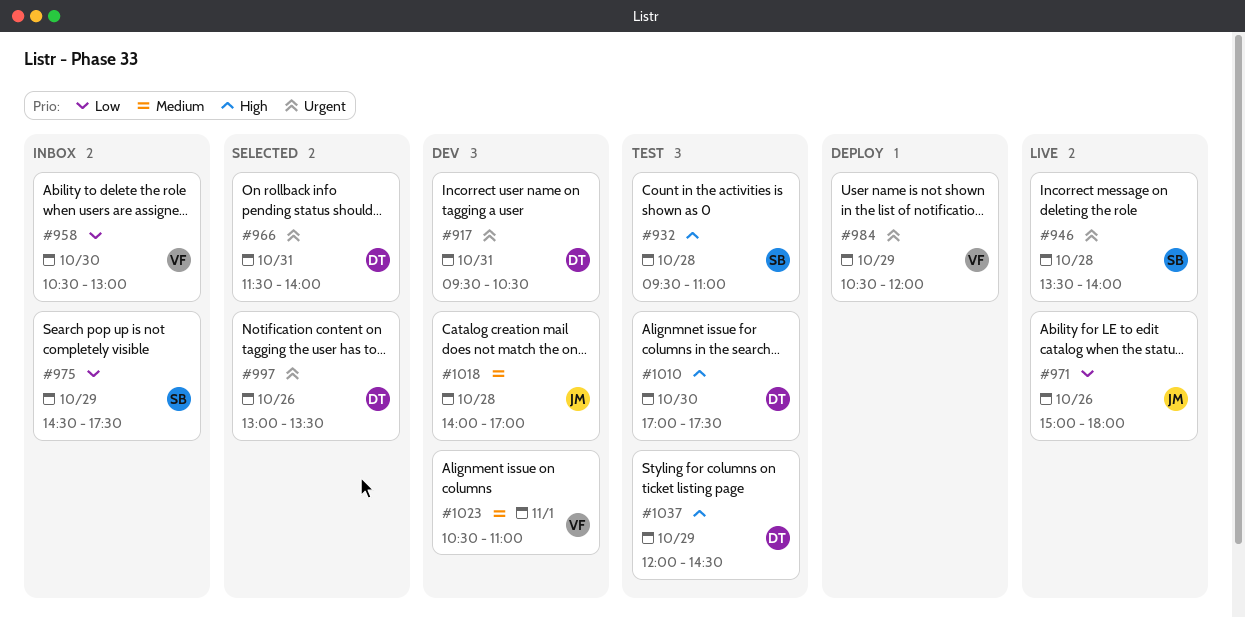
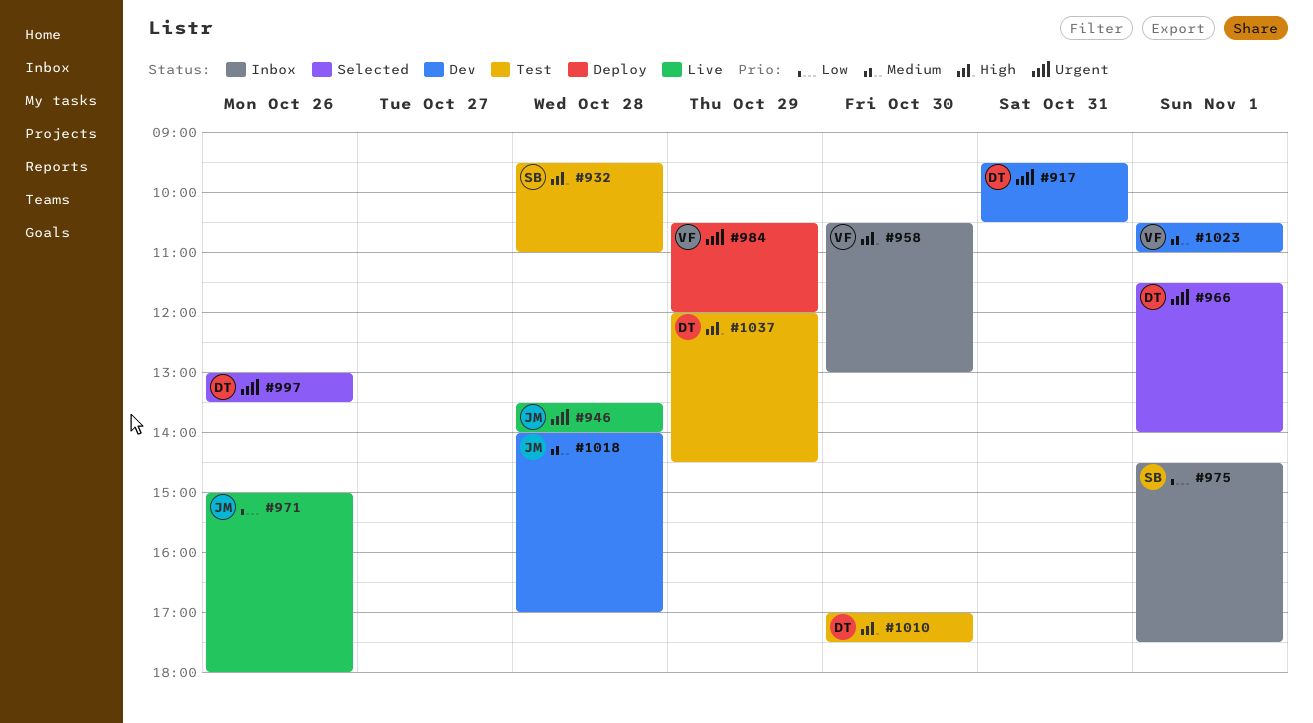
#946, owner: SB -> JM
#958, priority: Low -> High
#966, day: Oct 31 -> Nov 1
#975, day: Oct 29 -> Nov 1

